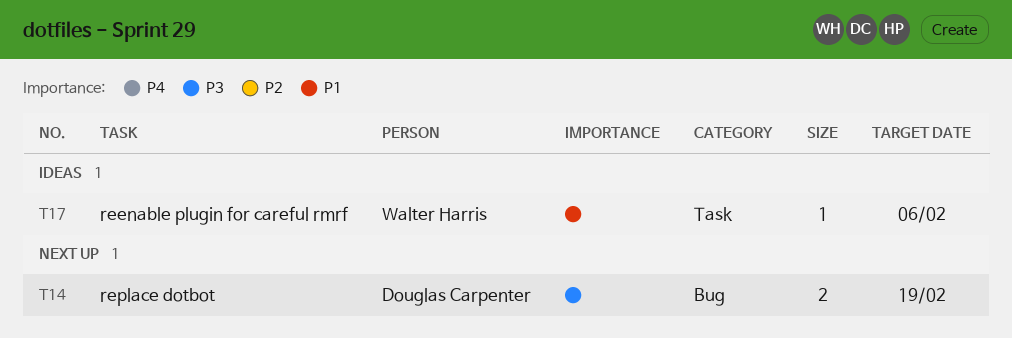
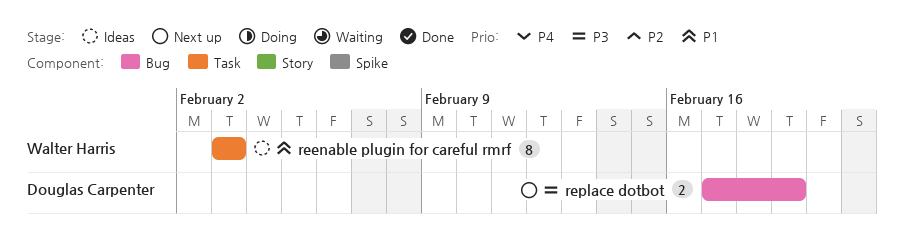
reenable plugin for careful rmrf, estimate: 1 -> 8
reenable plugin for careful rmrf, due: Feb 6 -> Feb 3

